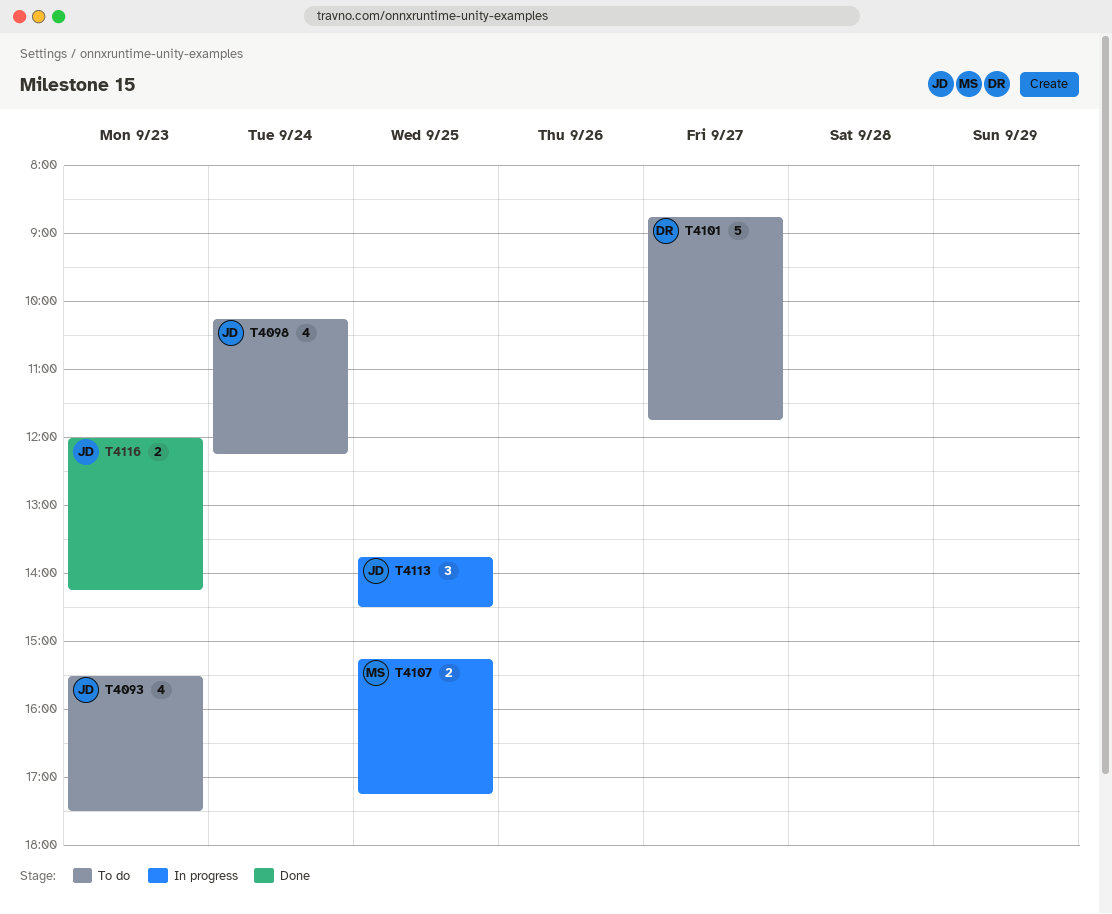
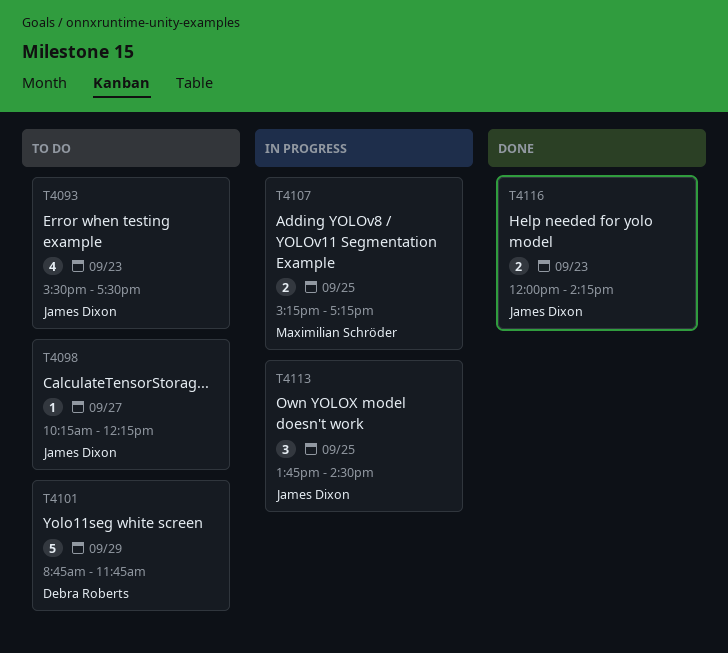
T4098, estimate: 4 -> 1
T4098, day: Sep 24 -> Sep 27
T4101, day: Sep 27 -> Sep 29

